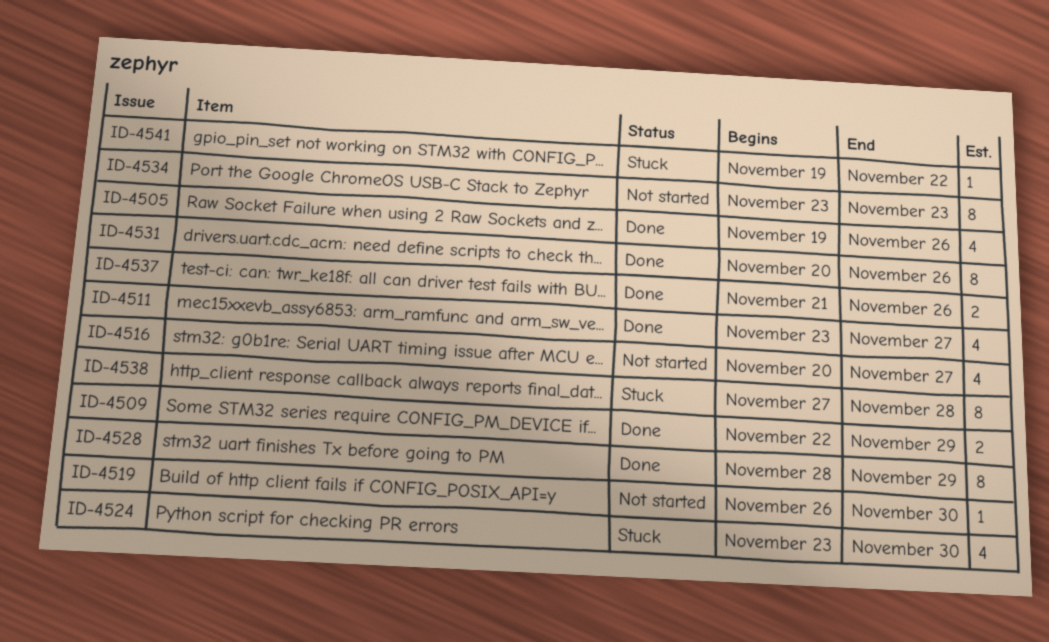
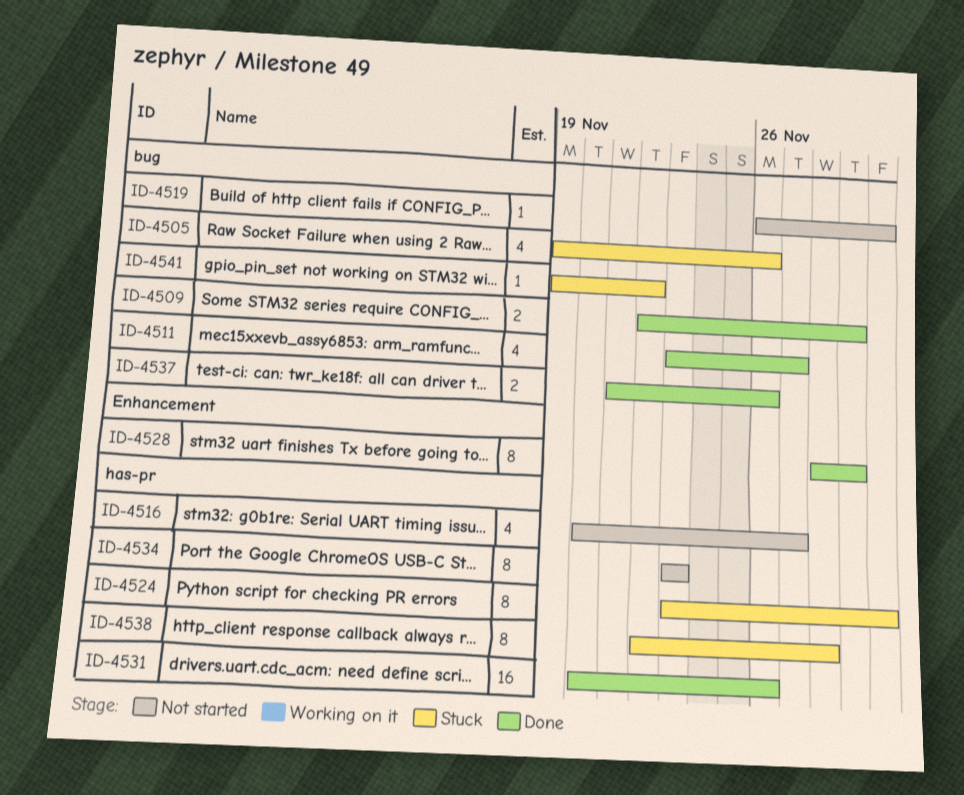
ID-4505, status: Done -> Stuck
ID-4524, estimate: 4 -> 8
ID-4531, estimate: 8 -> 16
ID-4538, start: Nov 27 -> Nov 22

